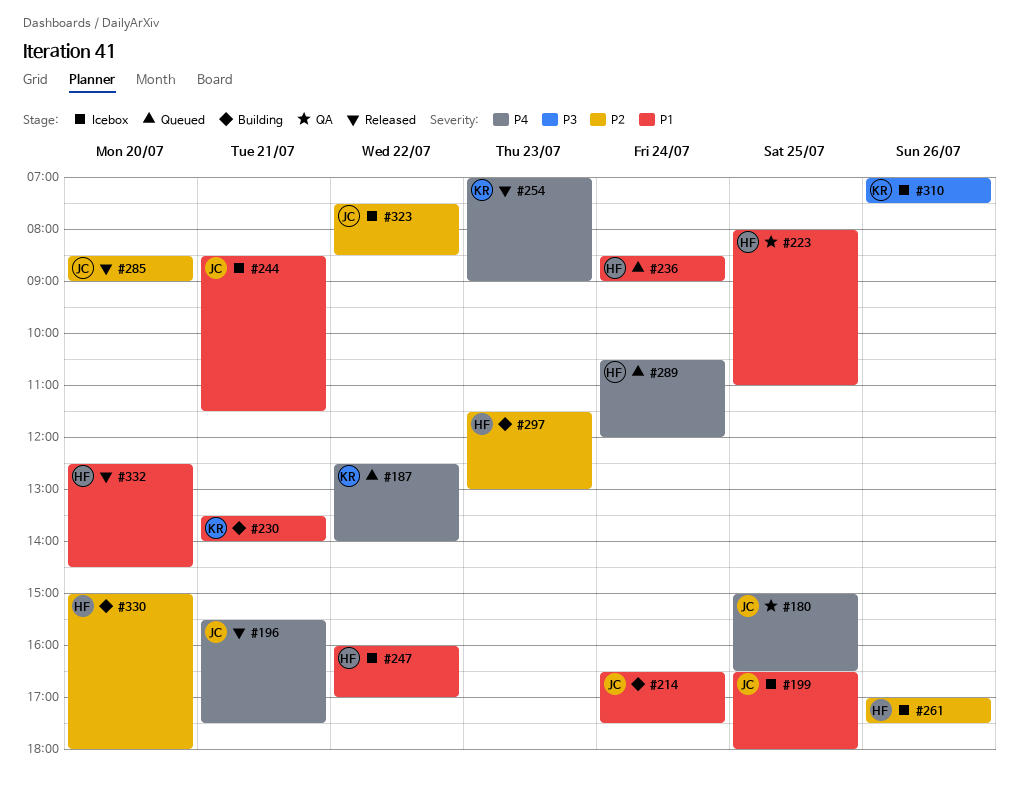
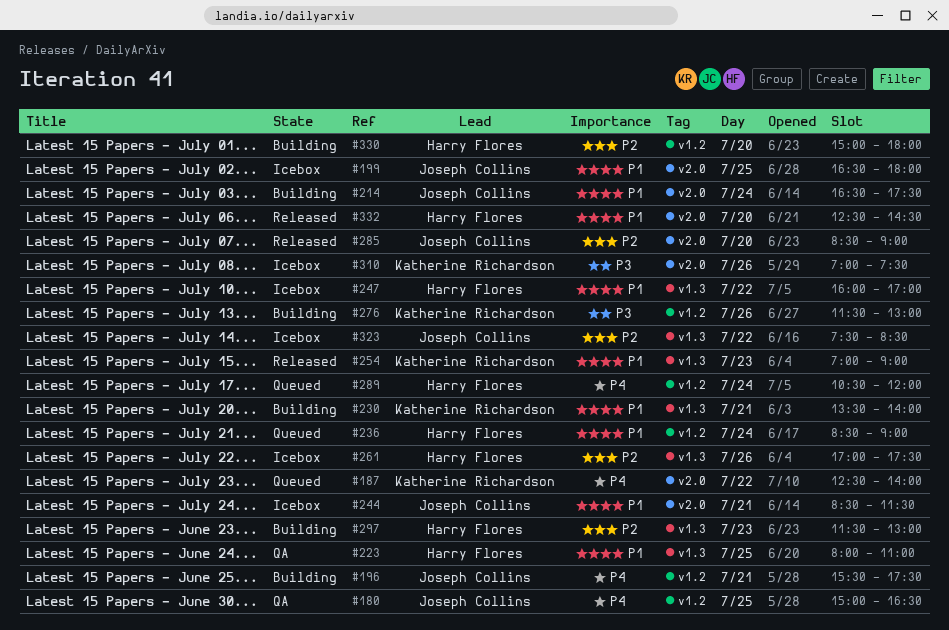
#196, status: Released -> Building
#254, priority: P4 -> P1
#276: none -> present

